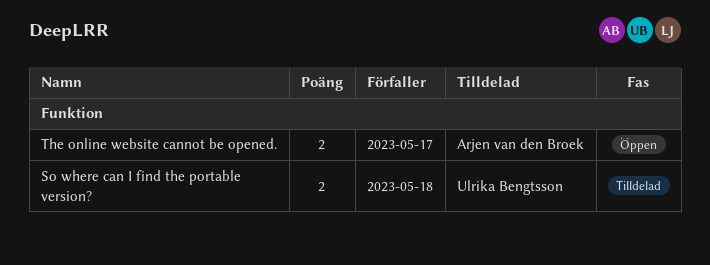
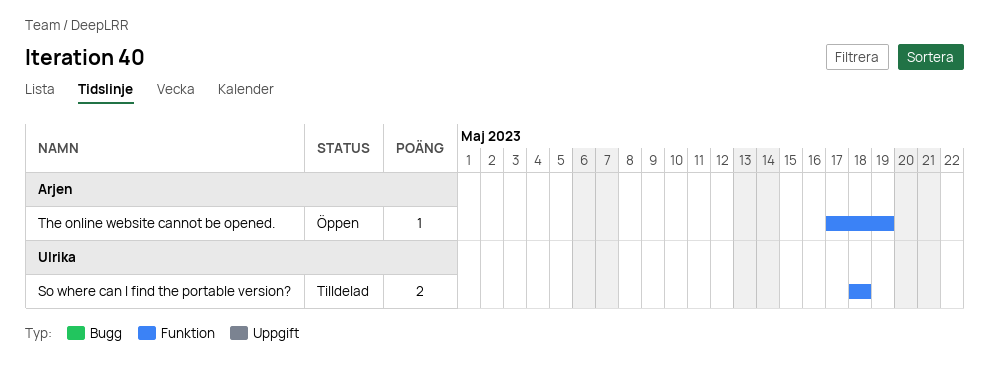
The online website cannot be opened., estimate: 2 -> 1
The online website cannot be opened., due: May 17 -> May 19

